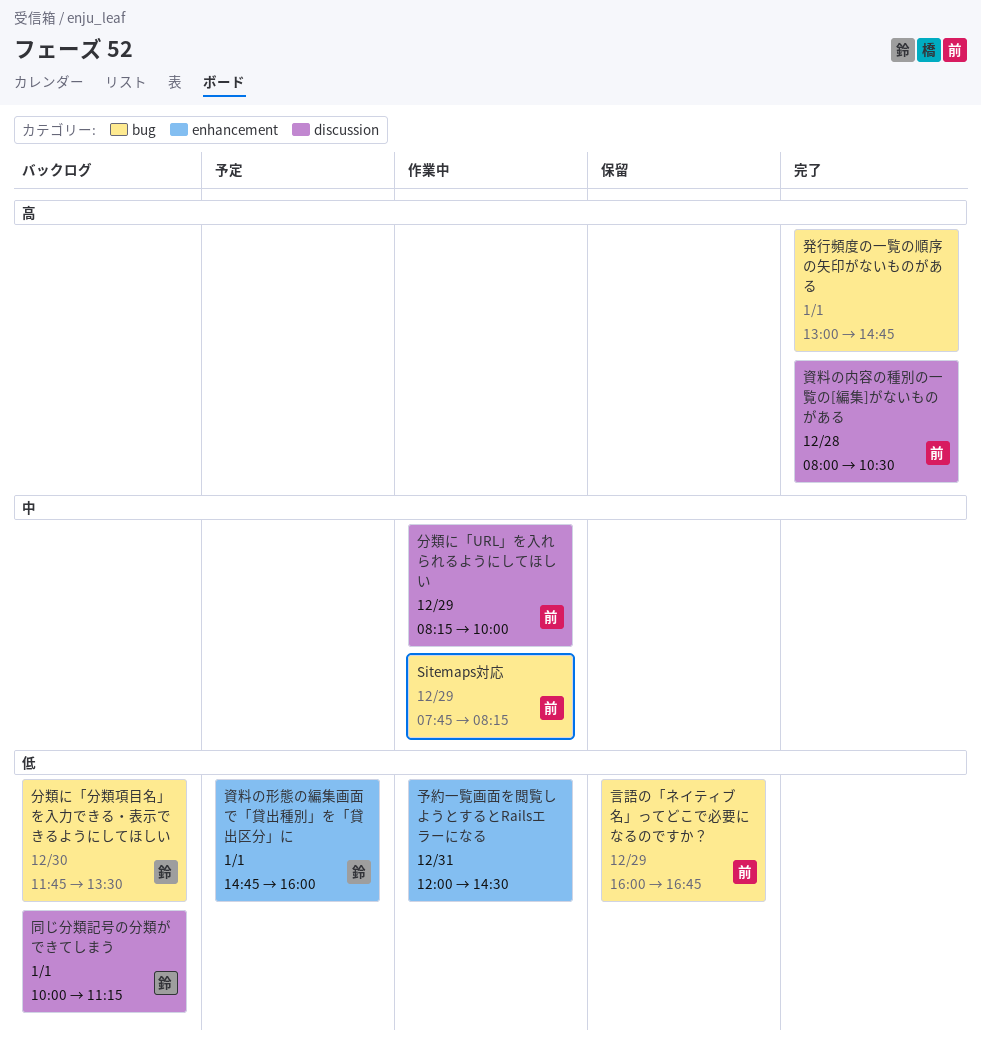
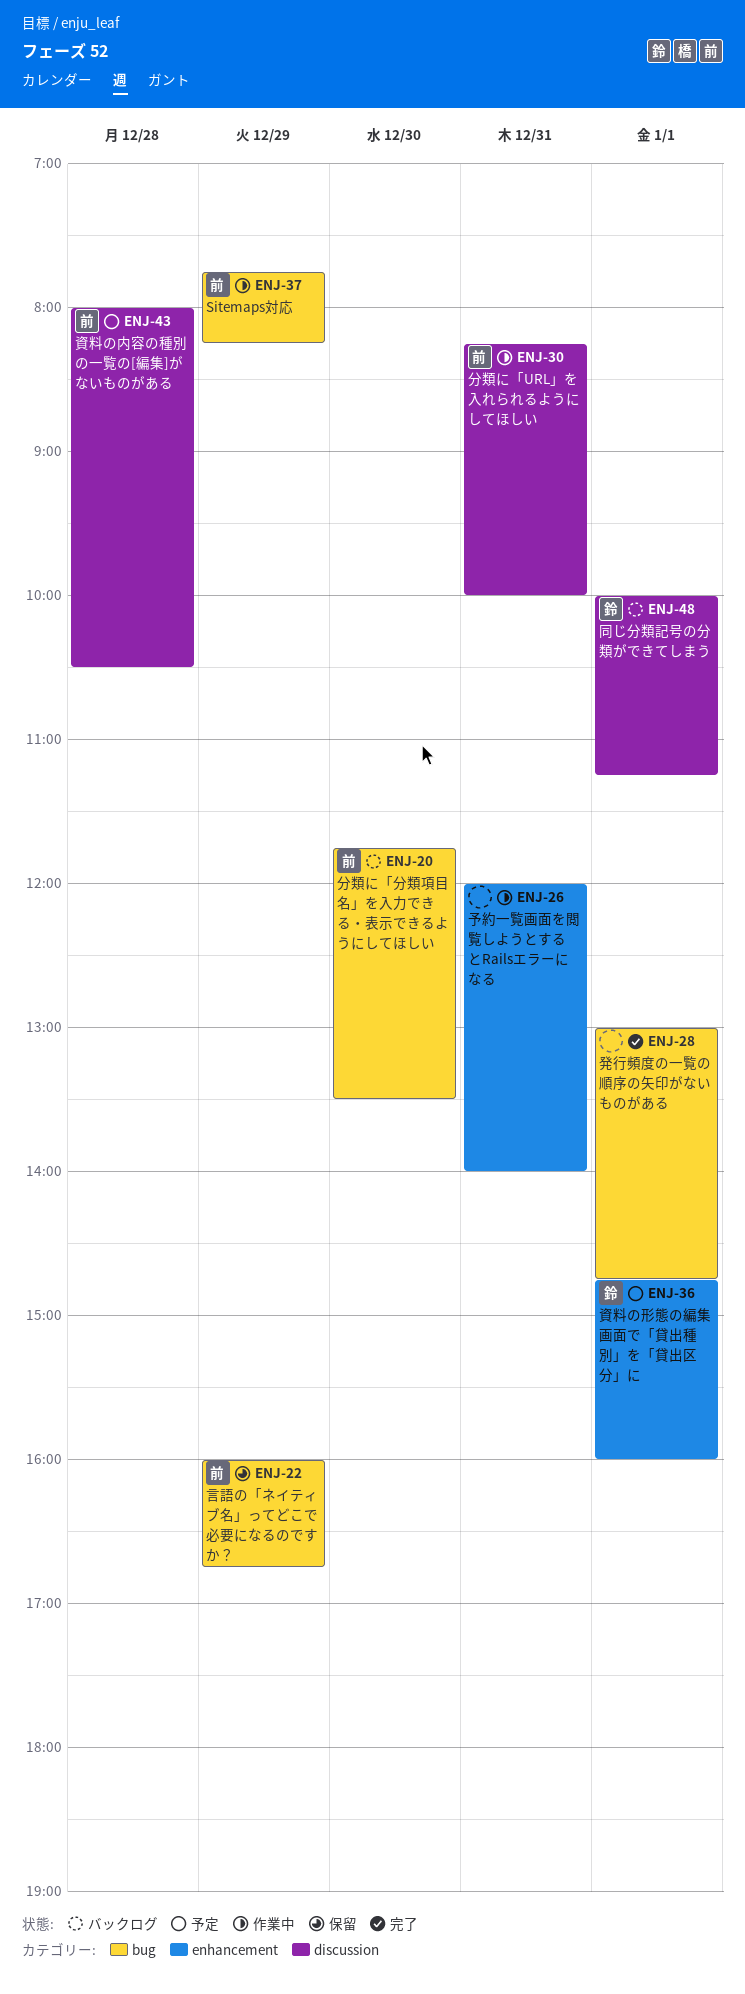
予約一覧画面を閲覧しようとするとRailsエラーになる, ends: 14:30 -> 14:00
分類に「URL」を入れられるようにしてほしい, day: Dec 29 -> Dec 31
分類に「分類項目名」を入力できる・表示できるようにしてほしい, owner: 鈴 -> 前
資料の内容の種別の一覧の[編集]がないものがある, status: 完了 -> 予定

